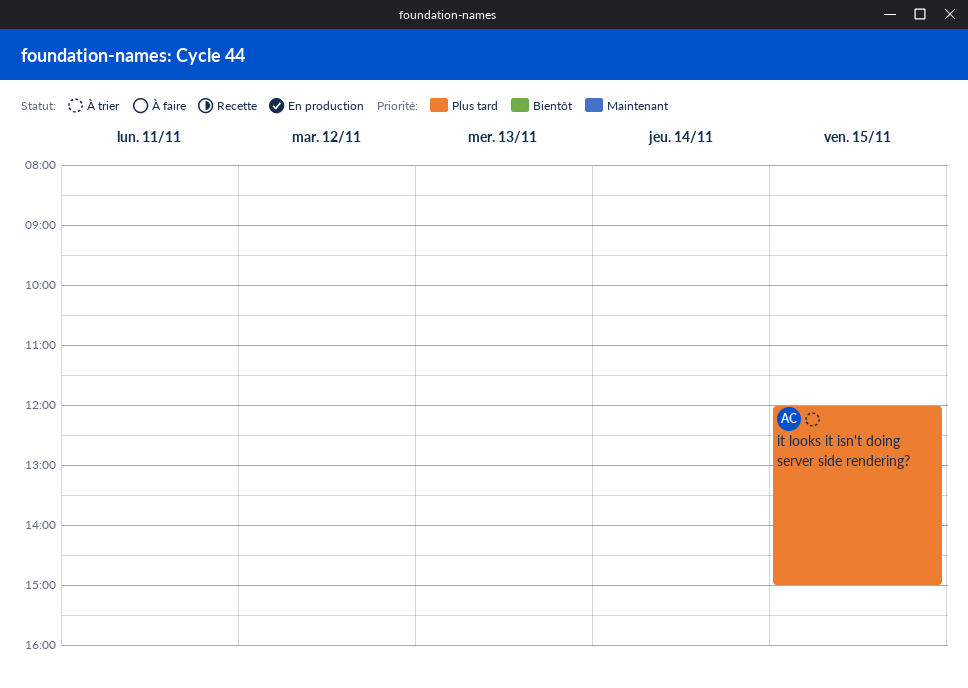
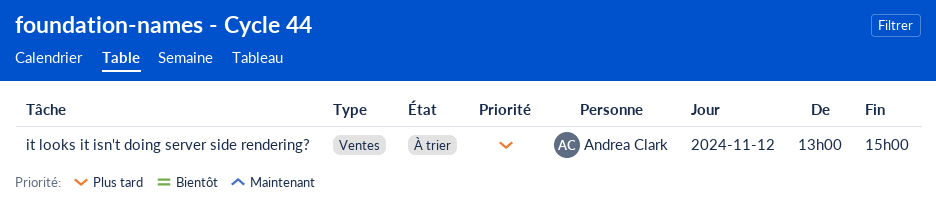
it looks it isn't doing server side rendering?, day: Nov 15 -> Nov 12
it looks it isn't doing server side rendering?, begins: 12:00 -> 13:00

